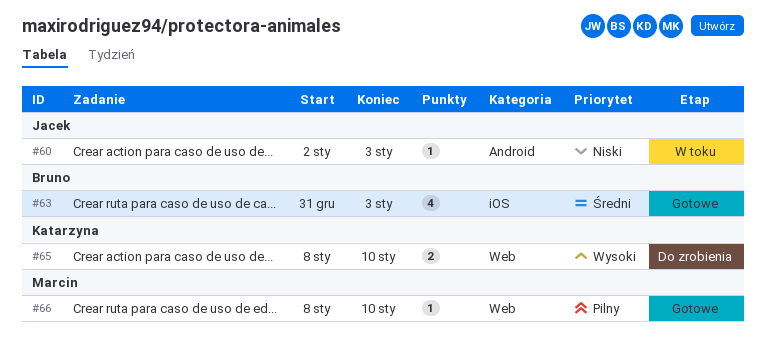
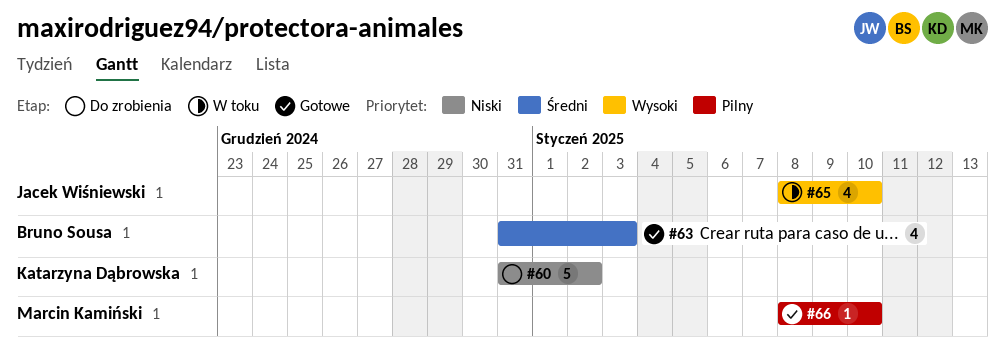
#60, status: W toku -> Do zrobienia
#60, owner: Jacek Wiśniewski -> Katarzyna Dąbrowska
#60, estimate: 1 -> 5
#60, start: Jan 2 -> Dec 31
#60, due: Jan 3 -> Jan 2
#65, status: Do zrobienia -> W toku
#65, owner: Katarzyna Dąbrowska -> Jacek Wiśniewski
#65, estimate: 2 -> 4

